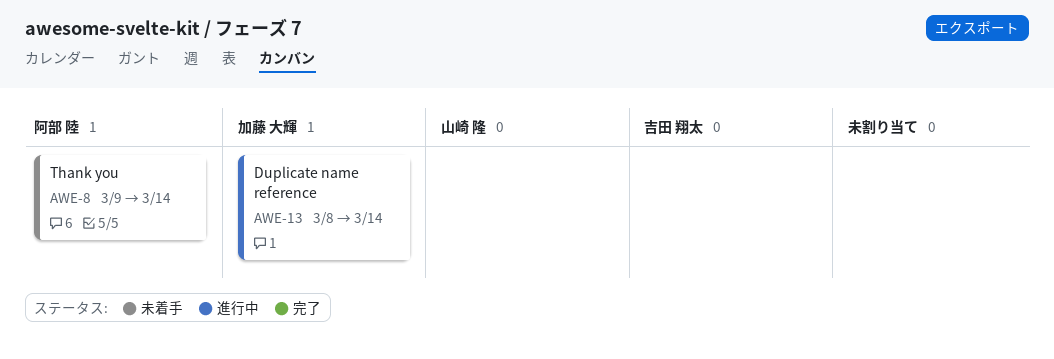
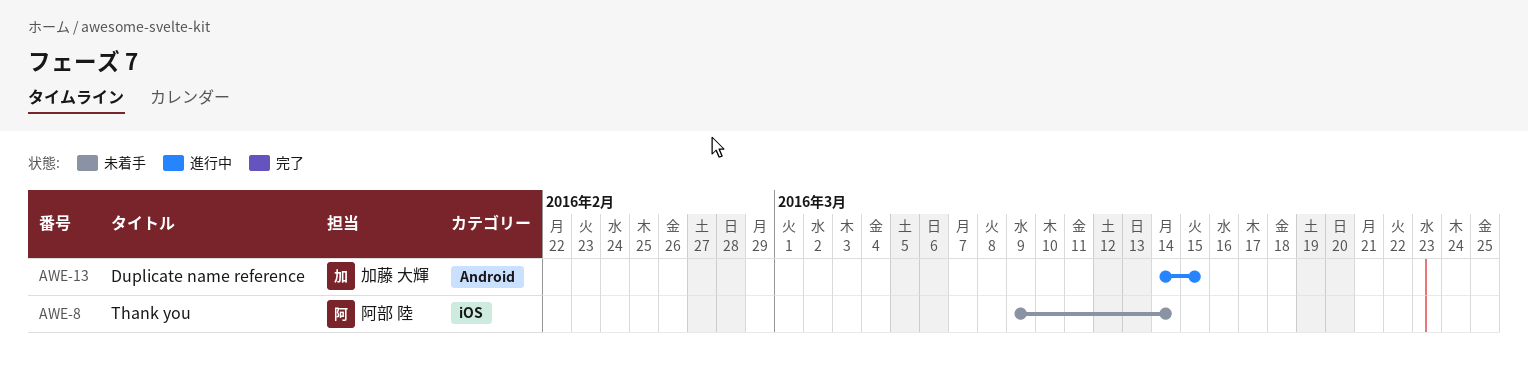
AWE-13, start: Mar 8 -> Mar 14
AWE-13, due: Mar 14 -> Mar 15

